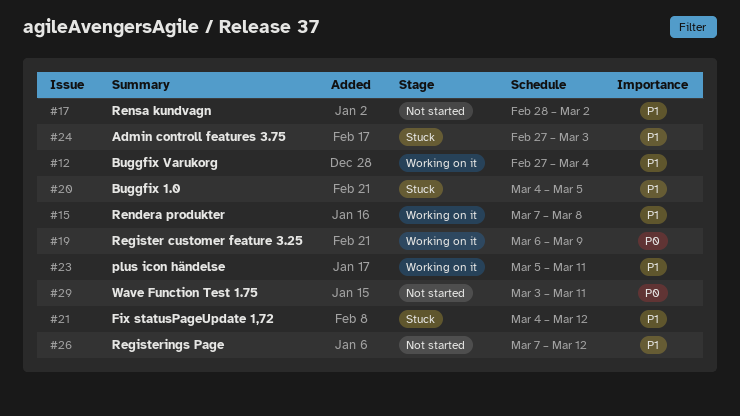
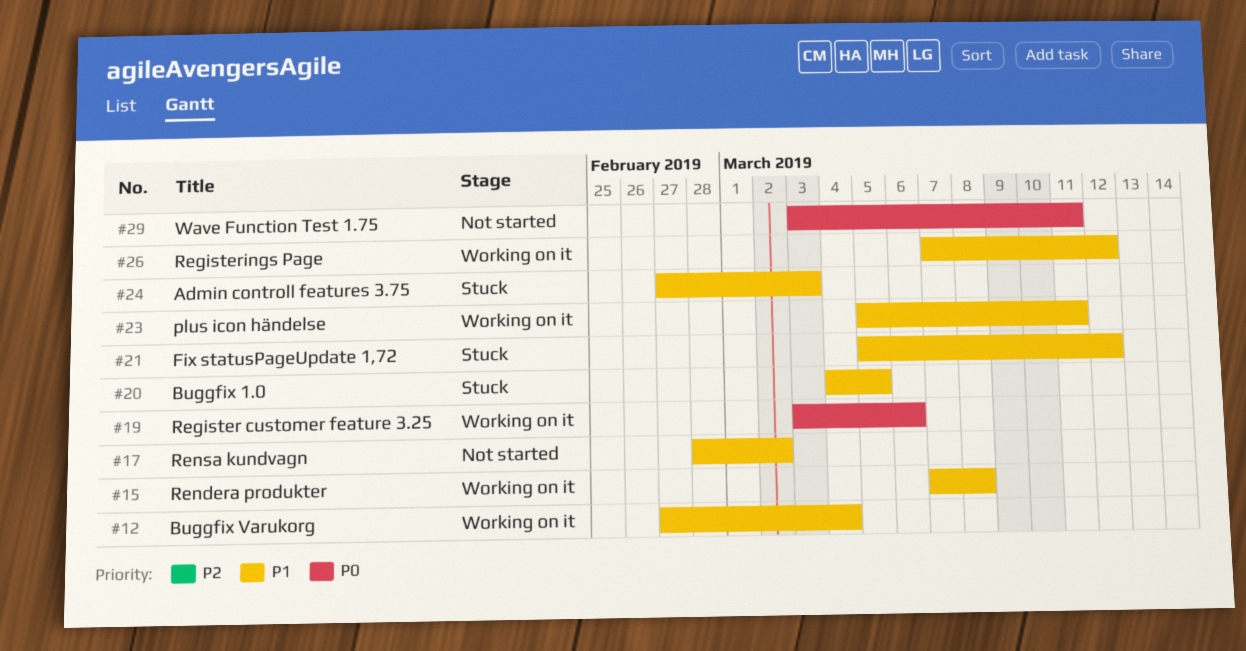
#19, start: Mar 6 -> Mar 3
#19, due: Mar 9 -> Mar 6
#21, start: Mar 4 -> Mar 5
#26, status: Not started -> Working on it

